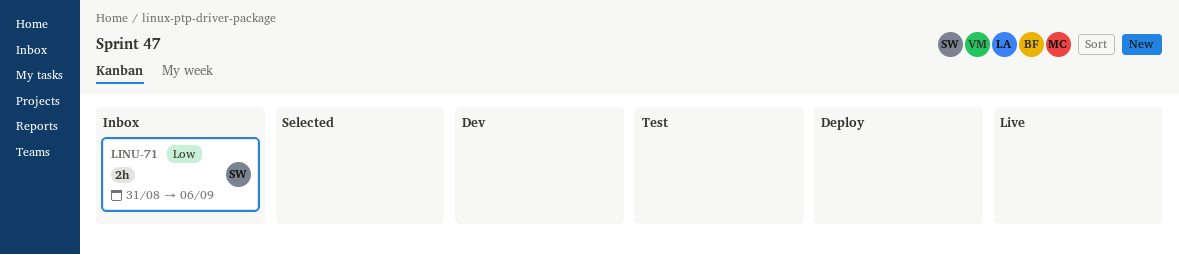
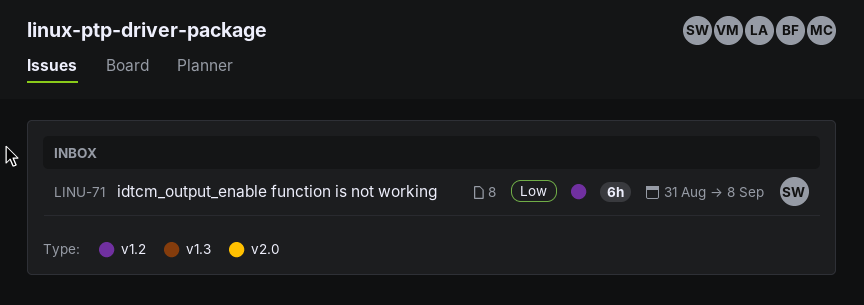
LINU-71, estimate: 2h -> 6h
LINU-71, due: Sep 6 -> Sep 8

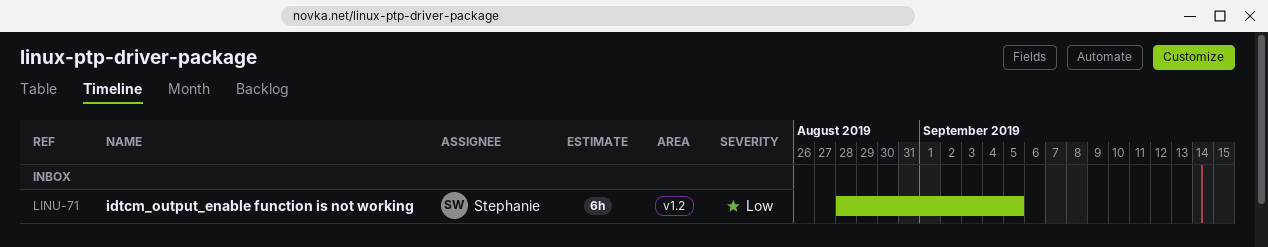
LINU-71, start: Aug 31 -> Aug 28
LINU-71, due: Sep 8 -> Sep 5

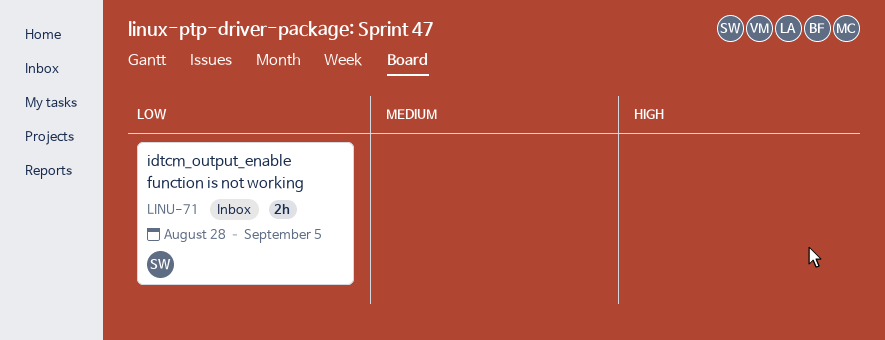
LINU-71, estimate: 6h -> 2h

